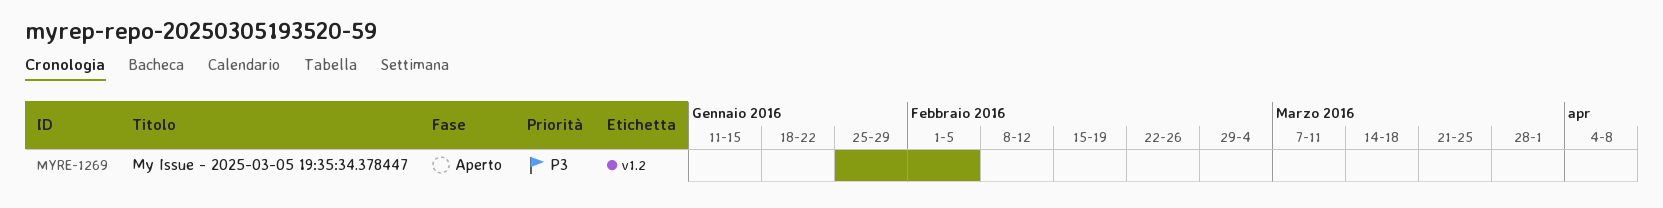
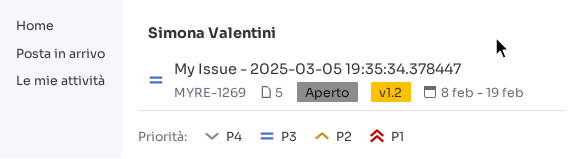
MYRE-1269, start: Jan 25 -> Feb 8
MYRE-1269, due: Feb 5 -> Feb 19

